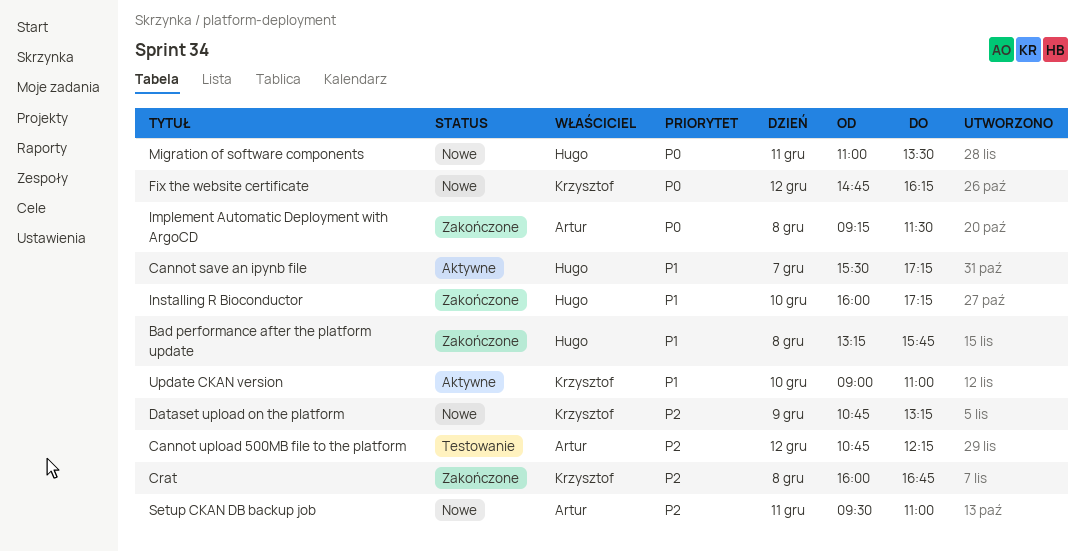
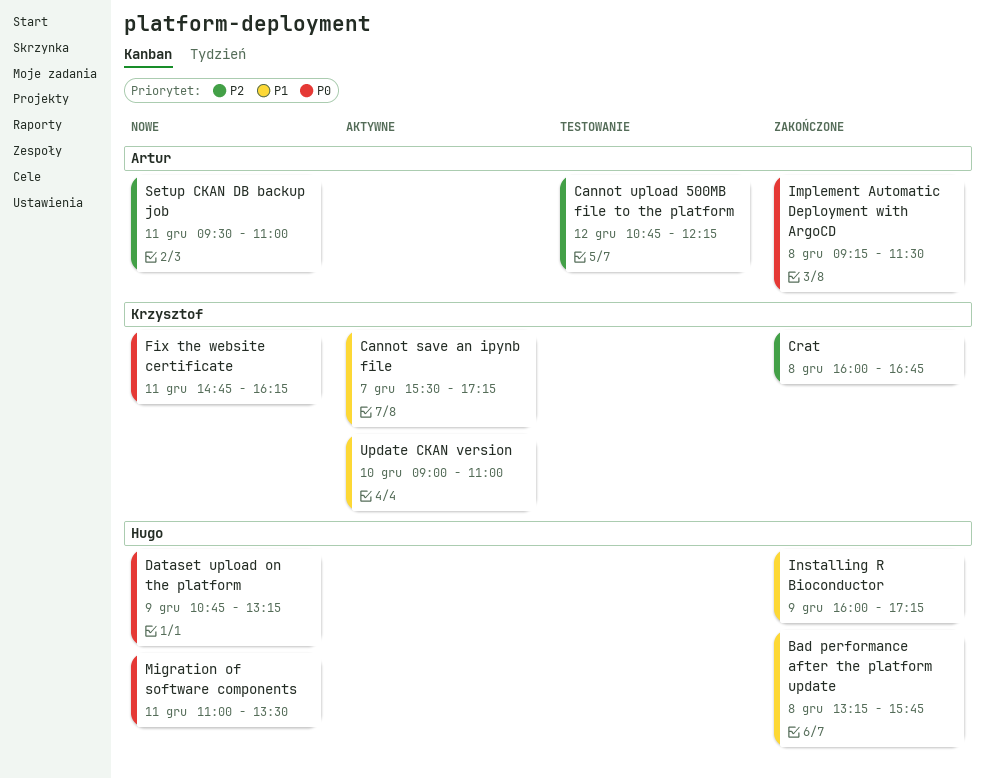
Cannot save an ipynb file, owner: Hugo -> Krzysztof
Dataset upload on the platform, owner: Krzysztof -> Hugo
Dataset upload on the platform, priority: P2 -> P0
Fix the website certificate, day: Dec 12 -> Dec 11
Installing R Bioconductor, day: Dec 10 -> Dec 9

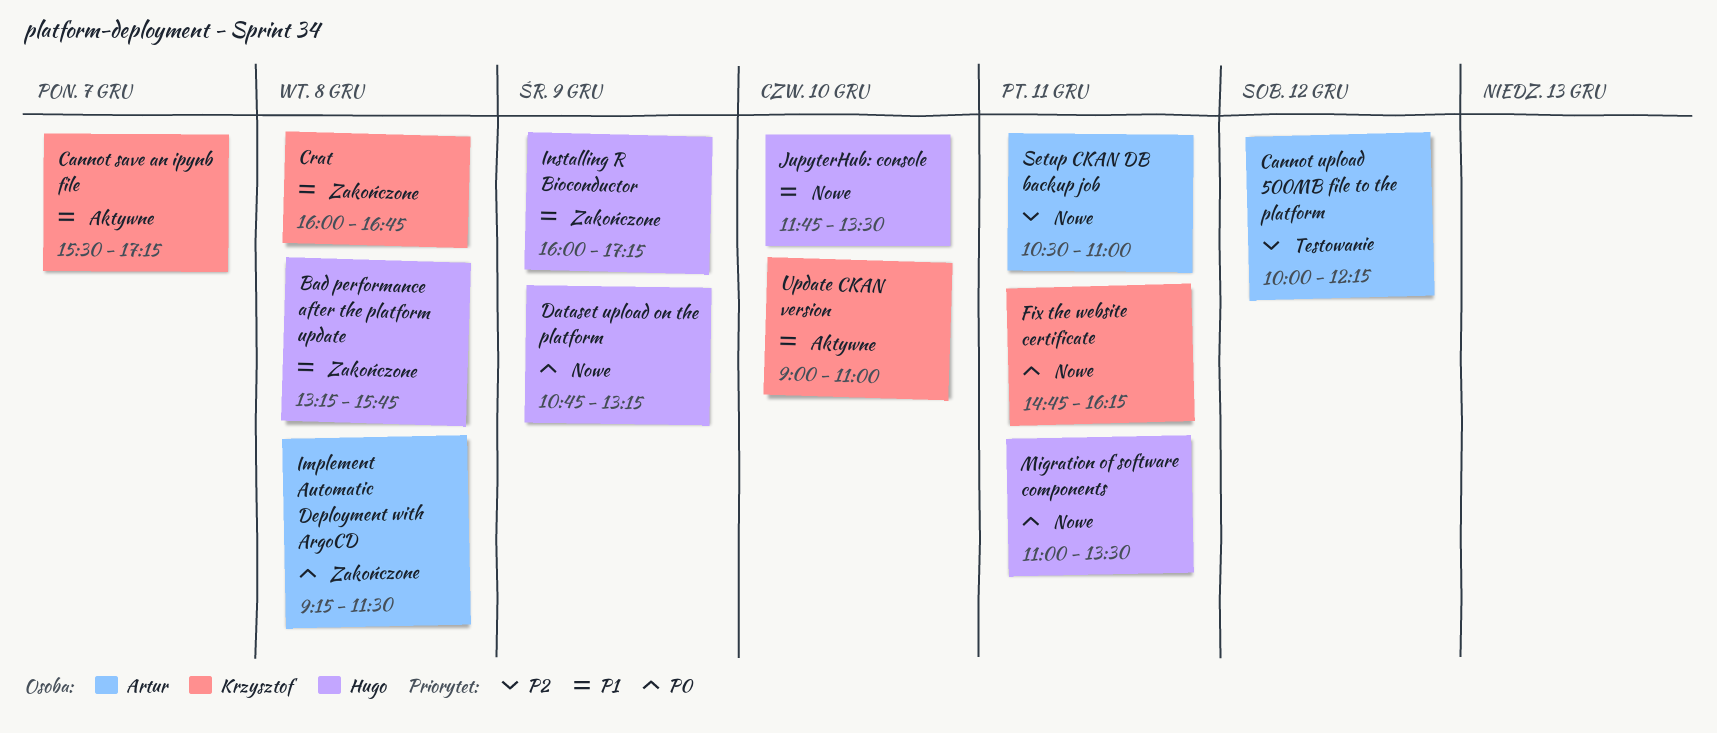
Cannot upload 500MB file to the platform, begins: 10:45 -> 10:00
Crat, priority: P2 -> P1
JupyterHub: console: none -> present
Setup CKAN DB backup job, begins: 09:30 -> 10:30

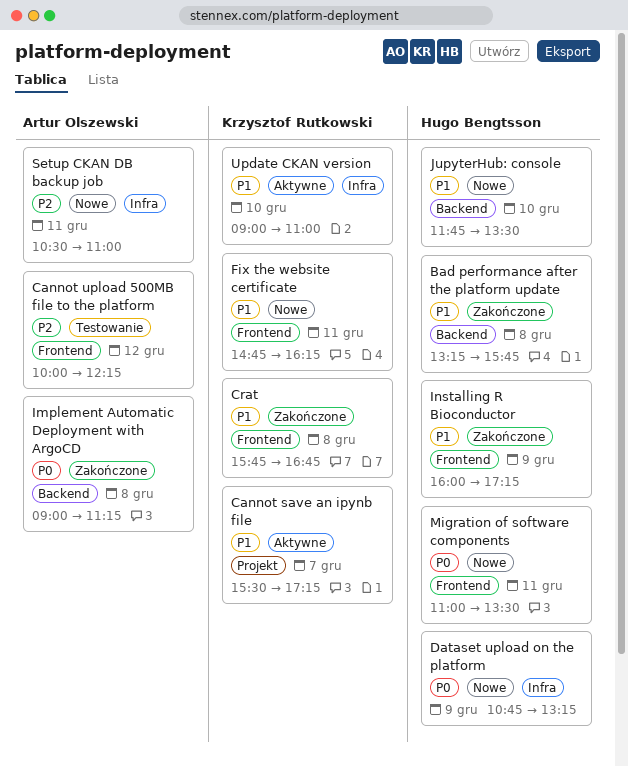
Crat, begins: 16:00 -> 15:45
Fix the website certificate, priority: P0 -> P1
Implement Automatic Deployment with ArgoCD, begins: 09:15 -> 09:00
Implement Automatic Deployment with ArgoCD, ends: 11:30 -> 11:15

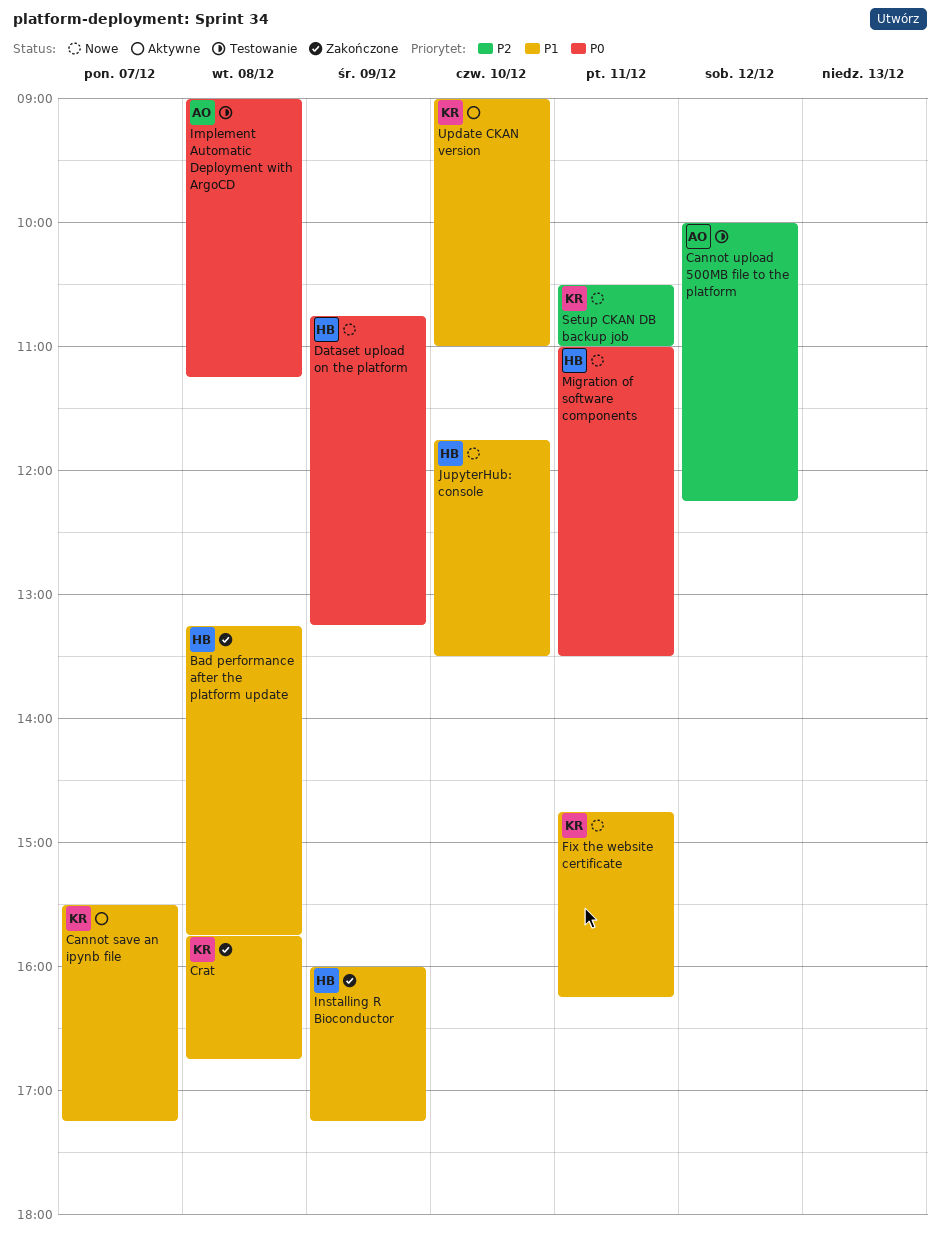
Implement Automatic Deployment with ArgoCD, status: Zakończone -> Testowanie
Setup CKAN DB backup job, owner: Artur Olszewski -> Krzysztof Rutkowski

